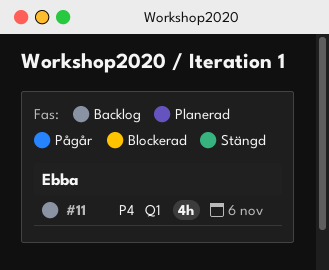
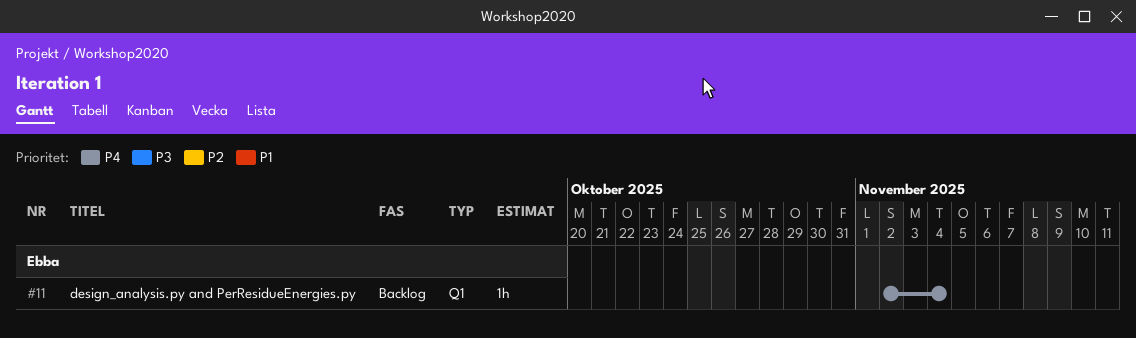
#11, estimate: 4h -> 1h
#11, due: Nov 6 -> Nov 4

